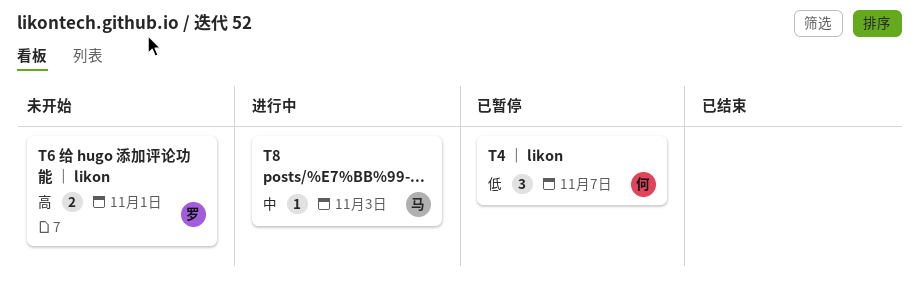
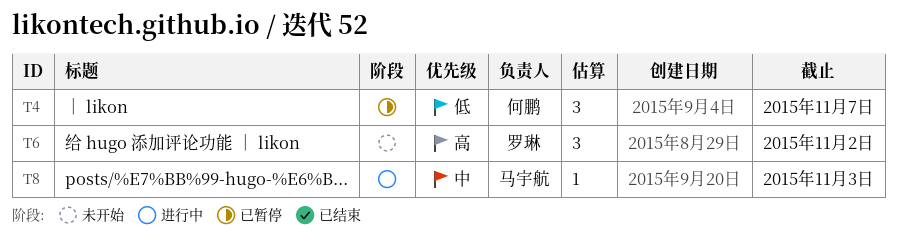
T6, estimate: 2 -> 3
T6, due: Nov 1 -> Nov 2

